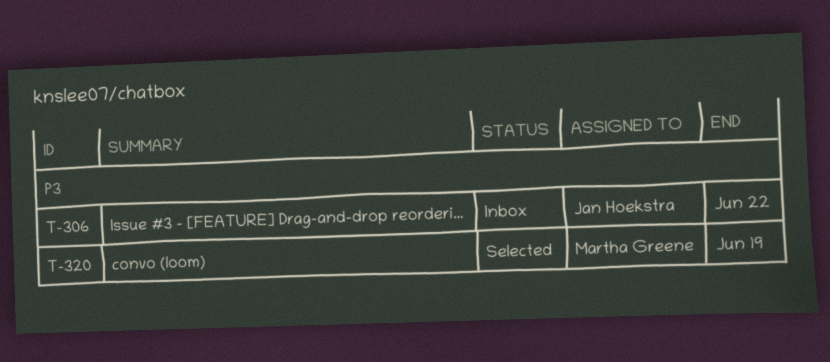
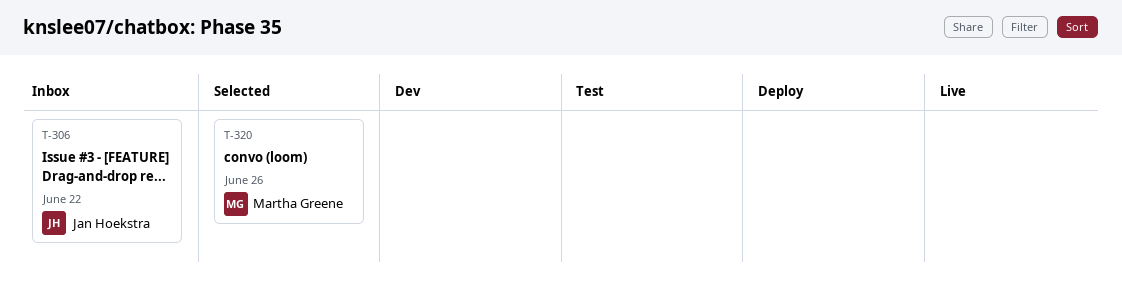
T-320, due: Jun 19 -> Jun 26

